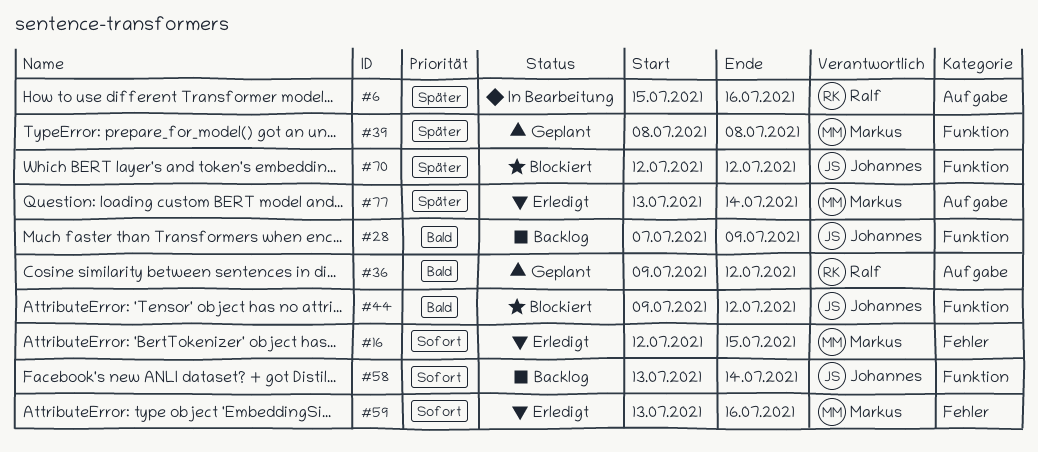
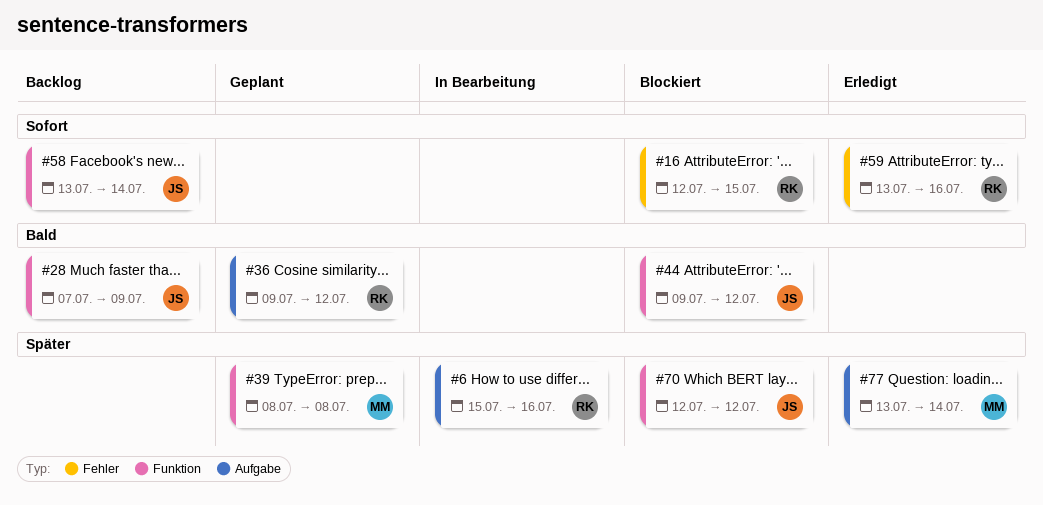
#16, status: Erledigt -> Blockiert
#16, owner: Markus -> Ralf
#59, owner: Markus -> Ralf

